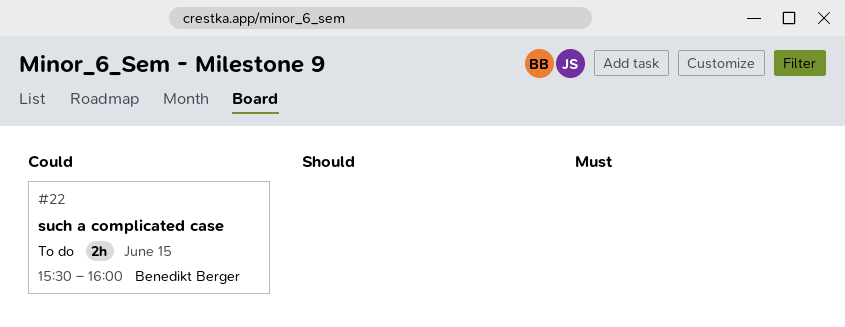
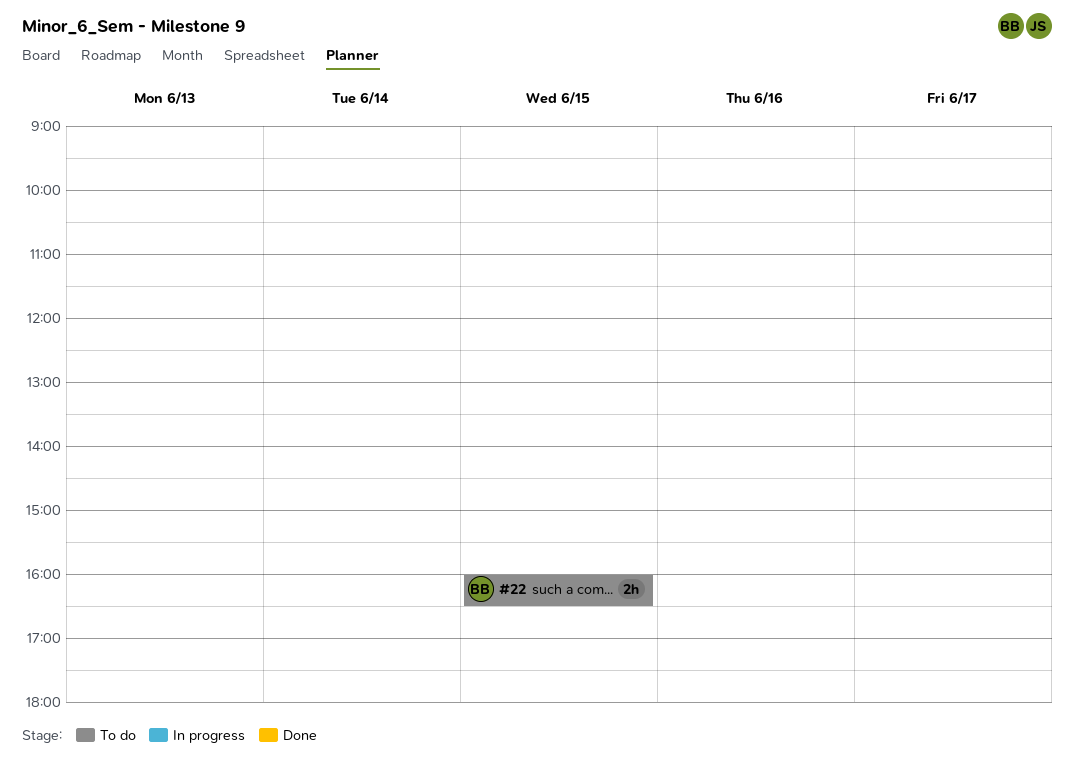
#22, begins: 15:30 -> 16:00
#22, ends: 16:00 -> 16:30

